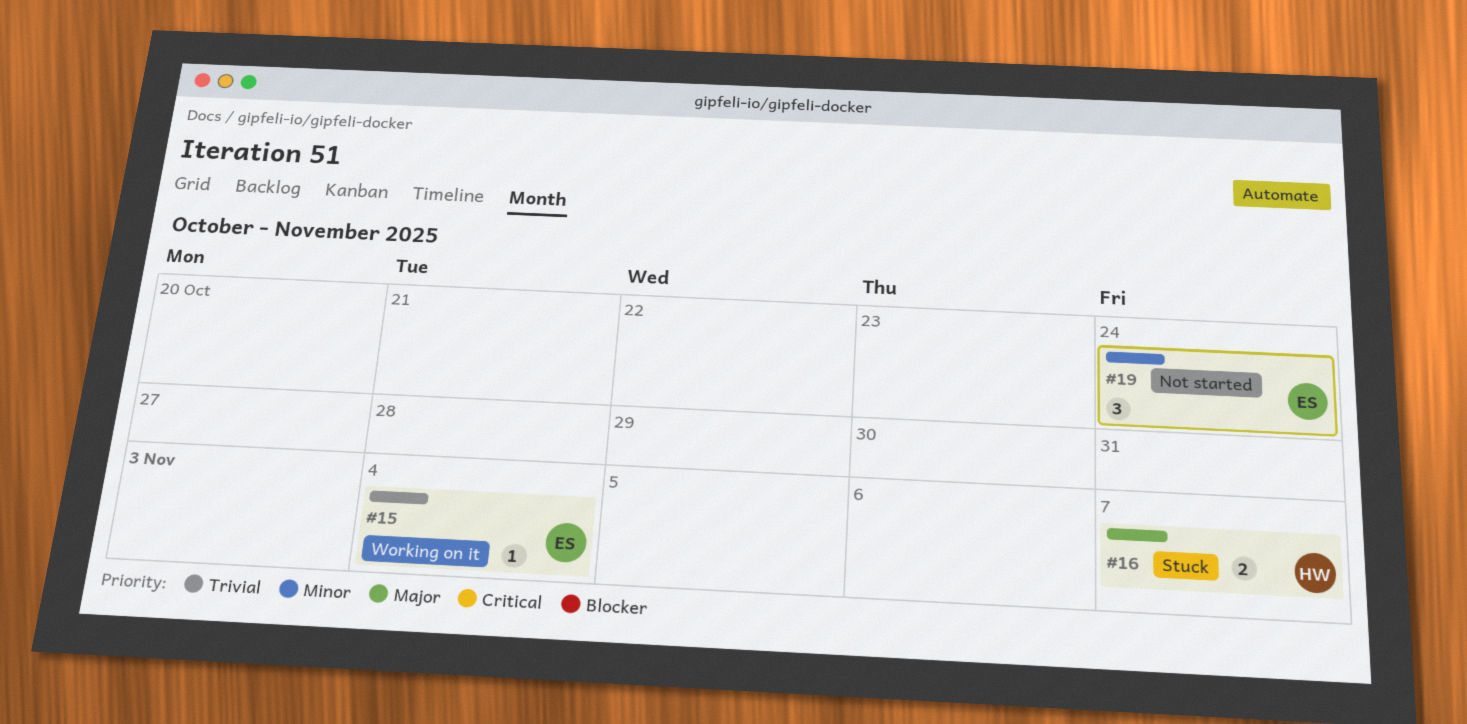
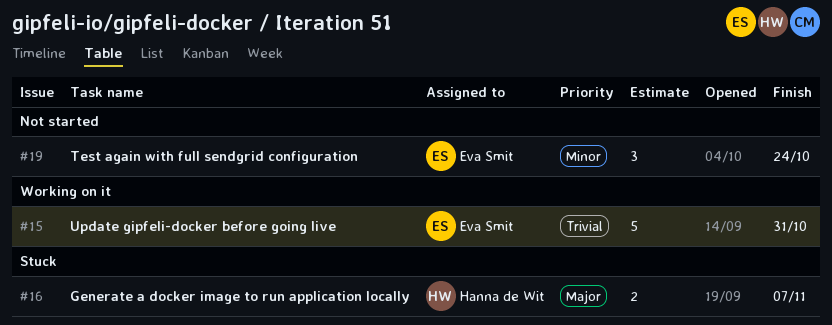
#15, estimate: 1 -> 5
#15, due: Nov 4 -> Oct 31

